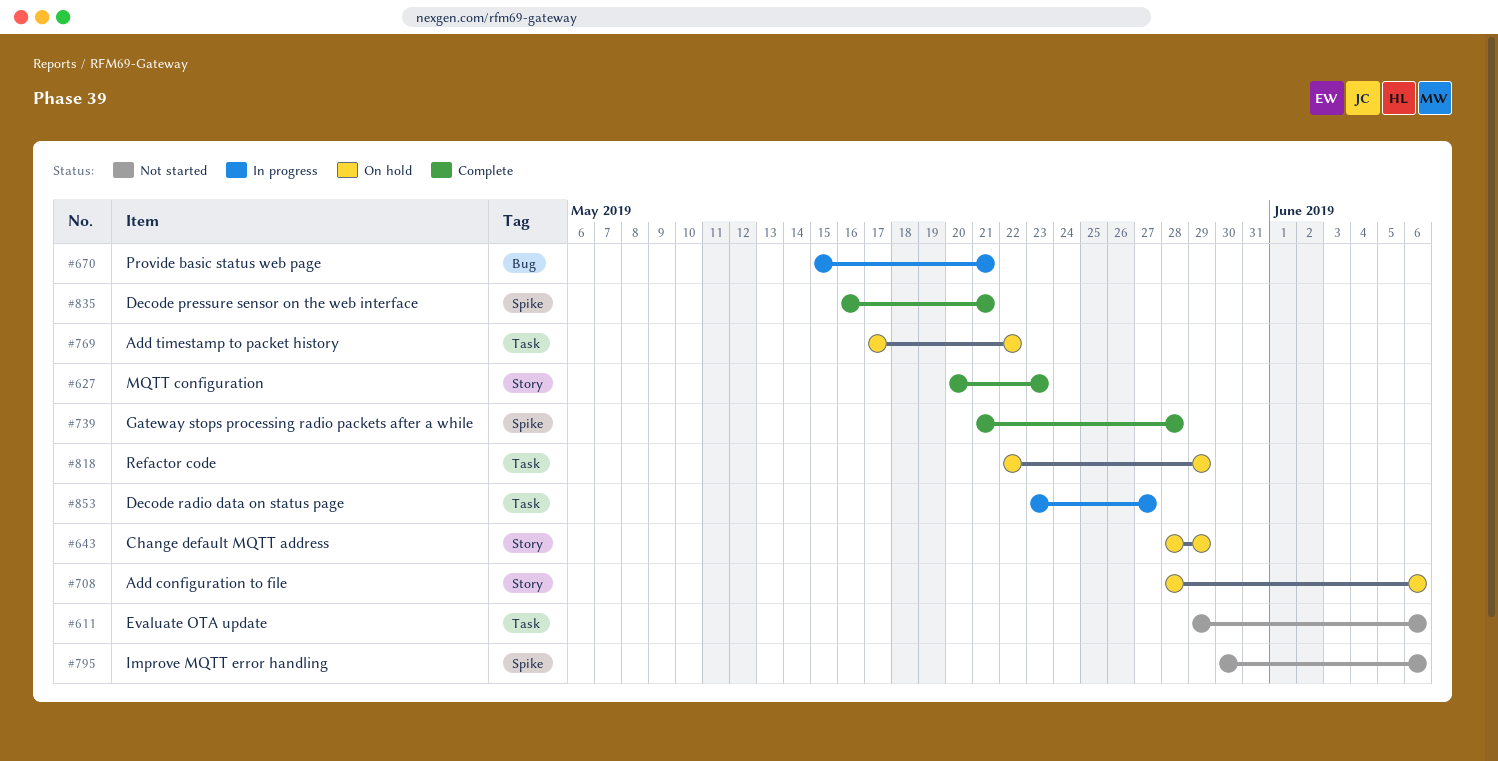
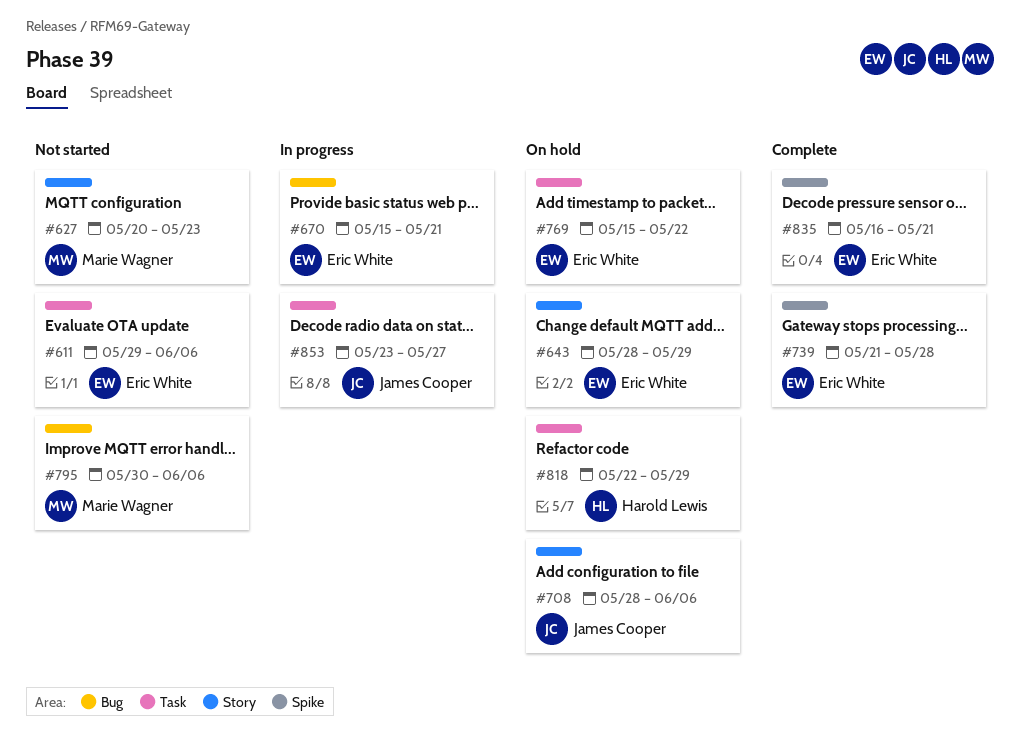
#627, status: Complete -> Not started
#769, start: May 17 -> May 15
#795, label: Spike -> Bug

